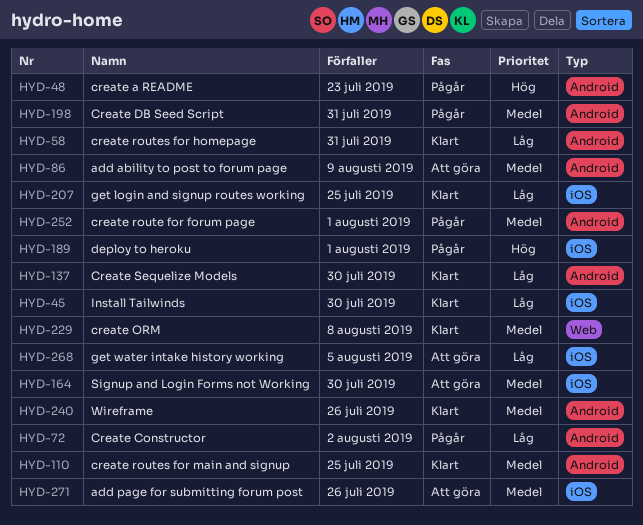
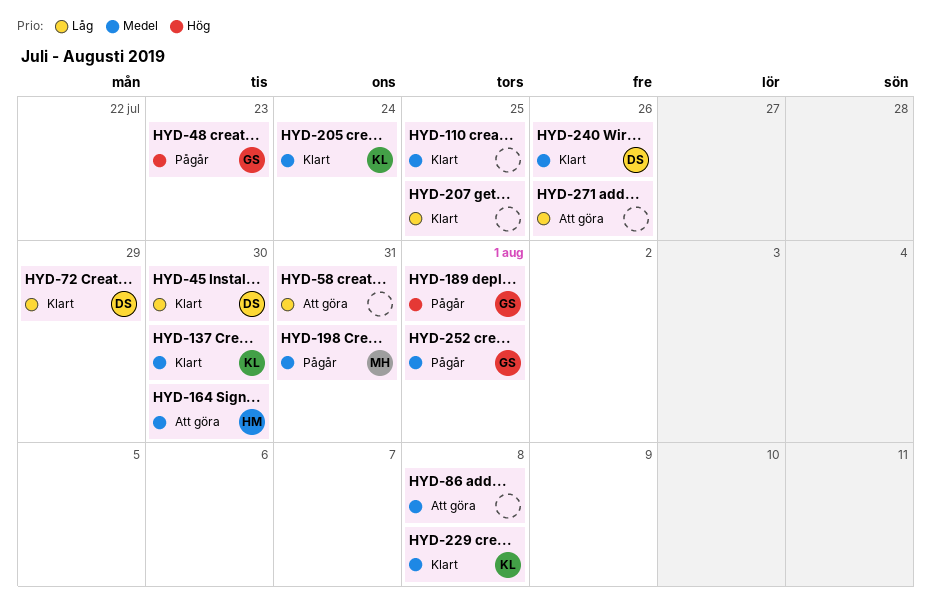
HYD-58, status: Klart -> Att göra
HYD-72, status: Pågår -> Klart
HYD-72, due: Aug 2 -> Jul 29
HYD-86, due: Aug 9 -> Aug 8
HYD-137, priority: Låg -> Medel
HYD-205: none -> present
HYD-268: present -> none
HYD-271, priority: Medel -> Låg

